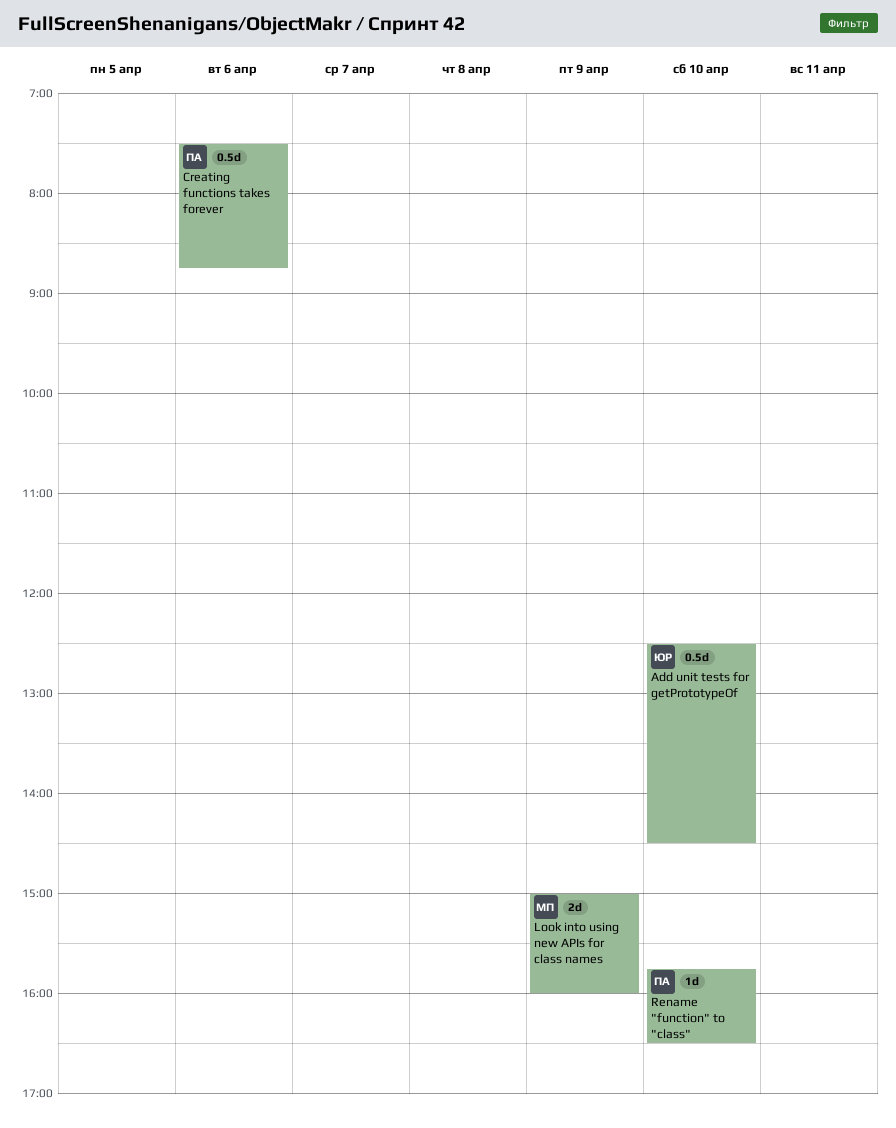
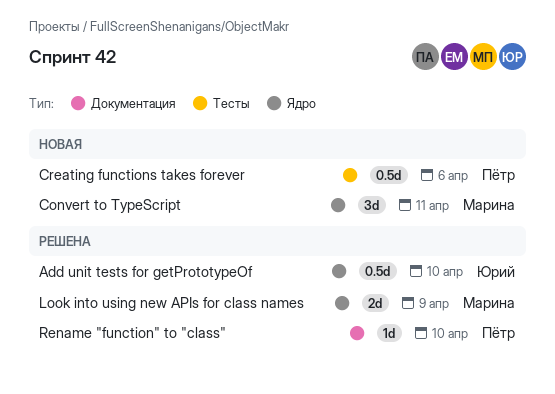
Convert to TypeScript: none -> present

